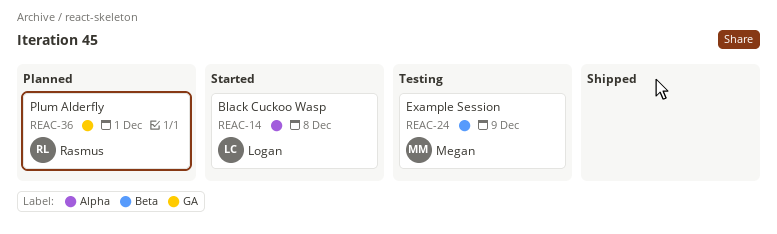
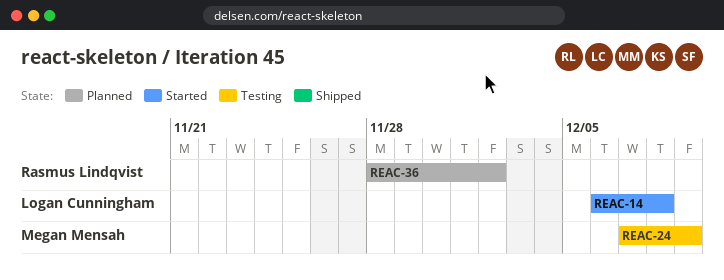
REAC-36, due: Dec 1 -> Dec 2

